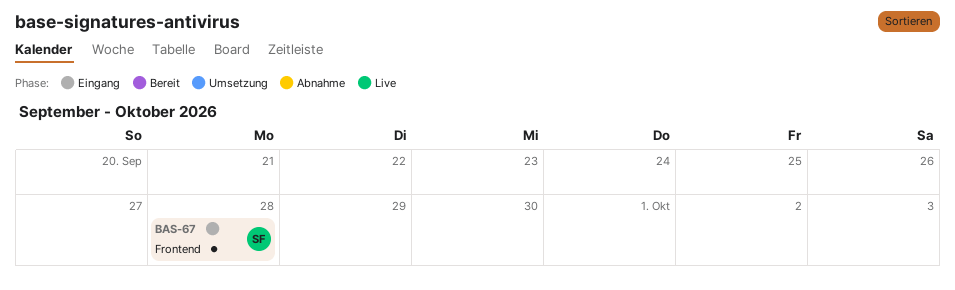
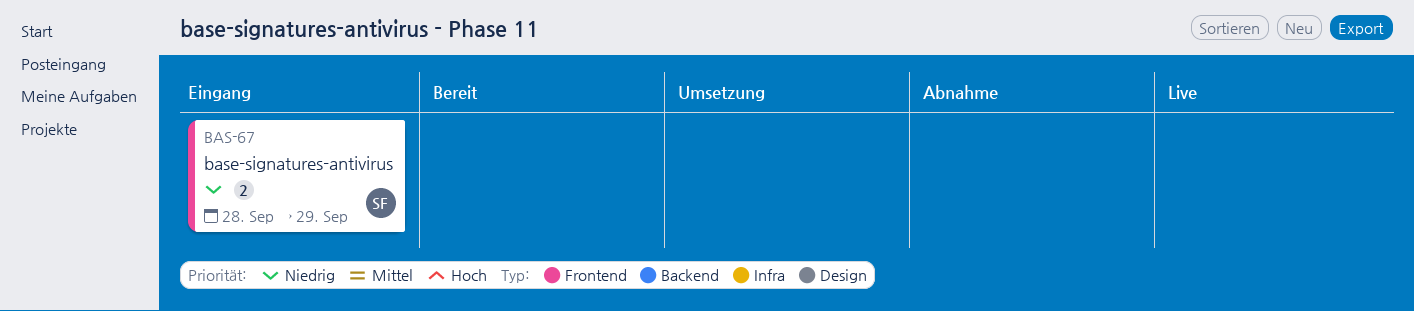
BAS-67, estimate: 1 -> 2
BAS-67, due: Sep 28 -> Sep 29

